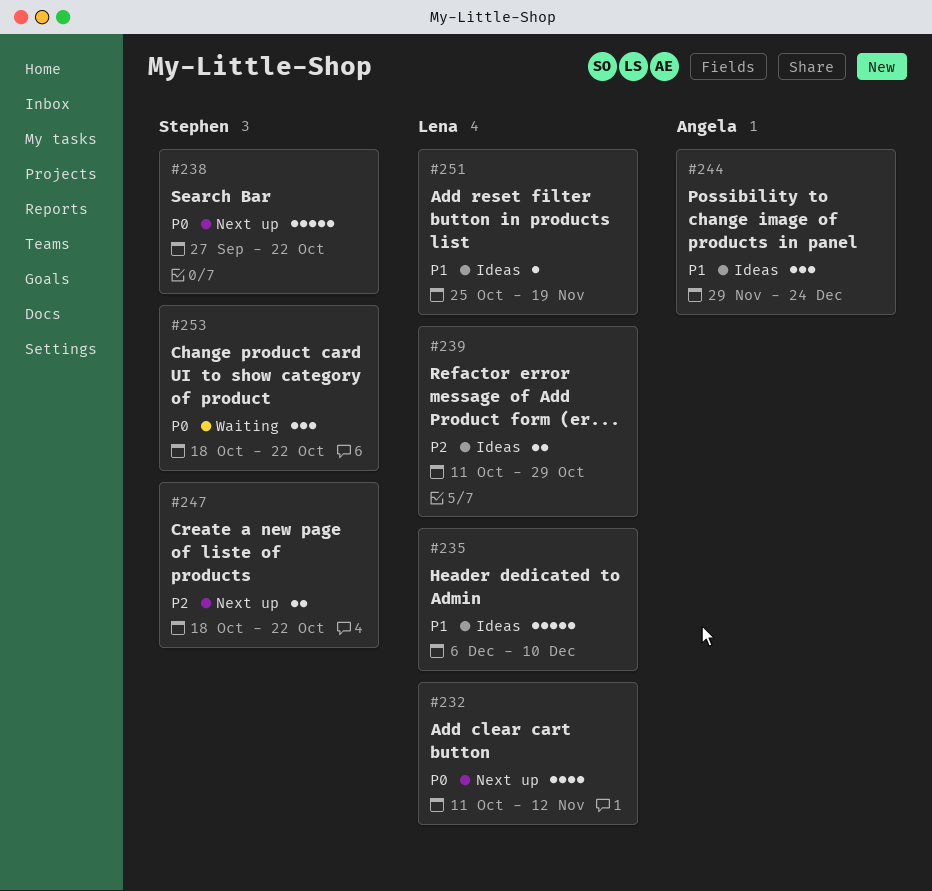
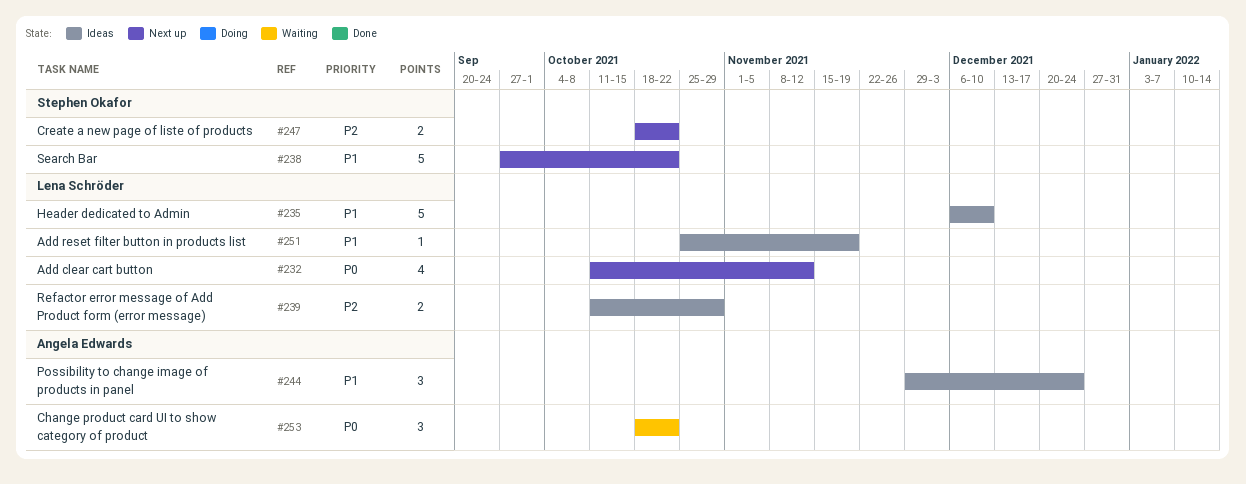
#238, priority: P0 -> P1
#253, owner: Stephen Okafor -> Angela Edwards

